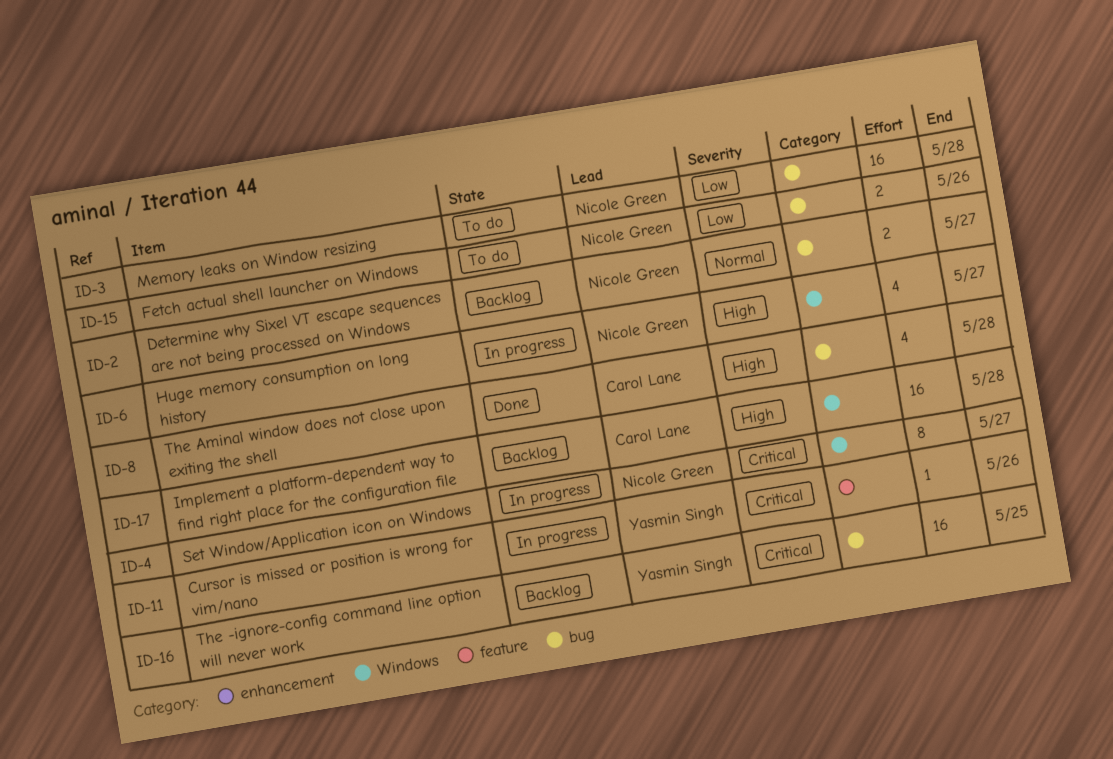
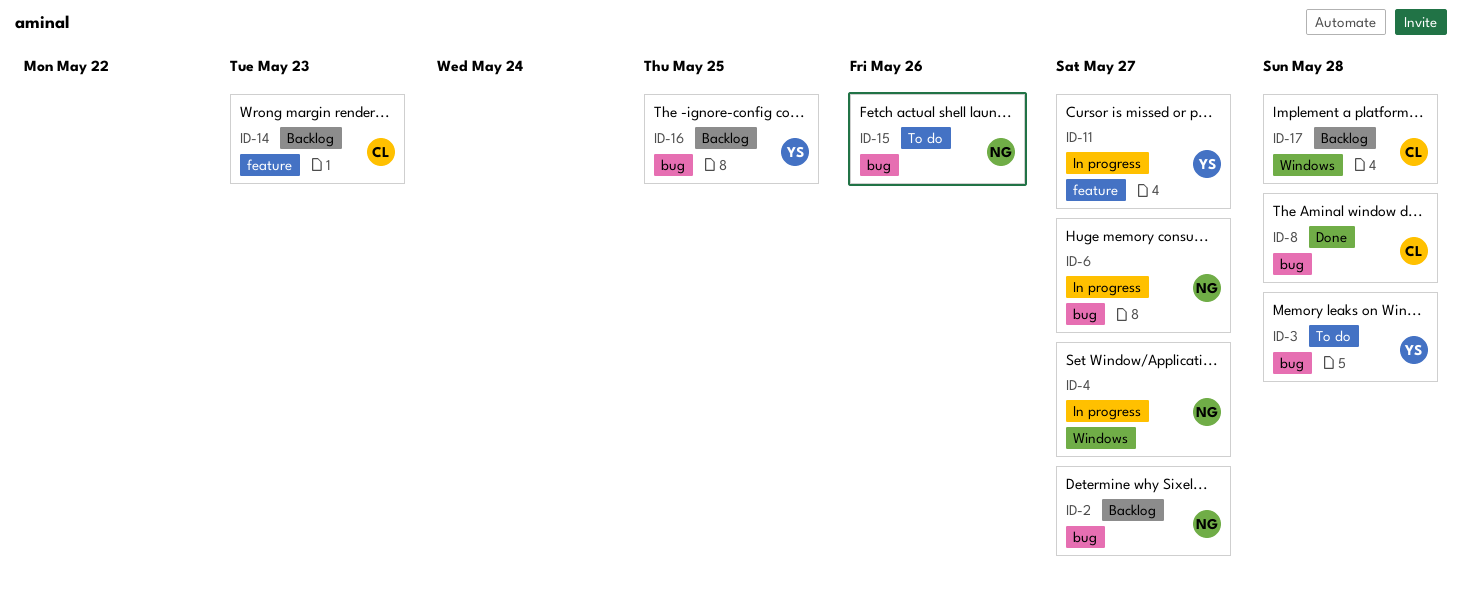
ID-3, owner: Nicole Green -> Yasmin Singh
ID-6, label: Windows -> bug
ID-11, due: May 26 -> May 27
ID-14: none -> present

